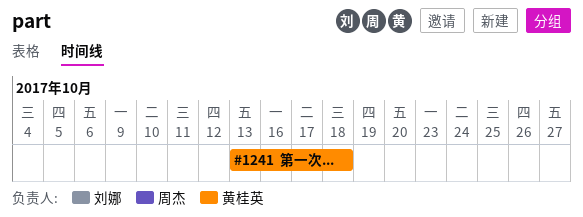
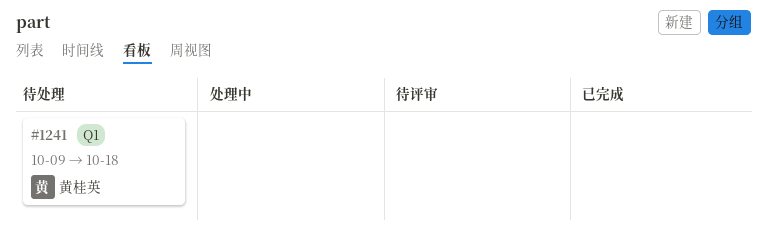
#1241, start: Oct 13 -> Oct 9

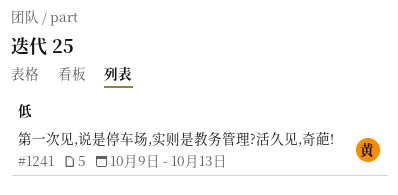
#1241, due: Oct 18 -> Oct 13

